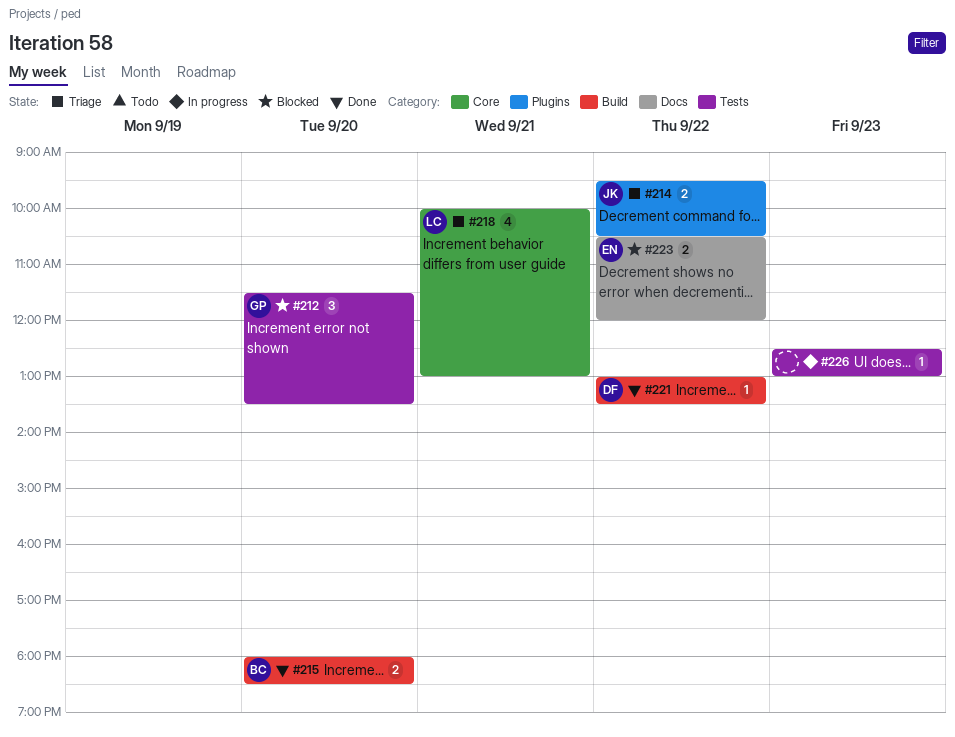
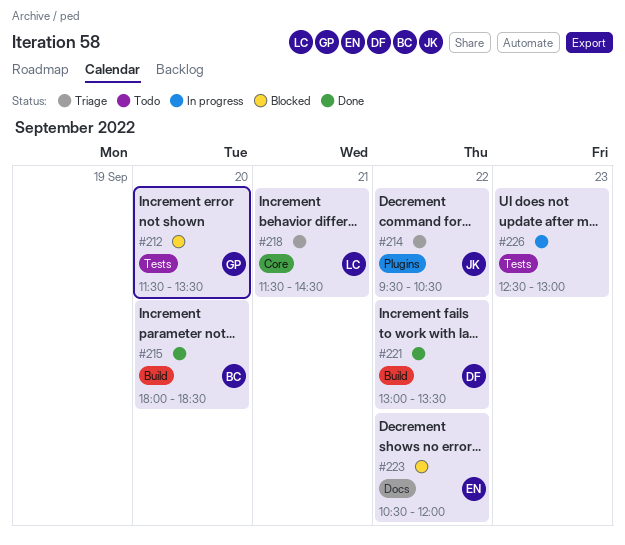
#218, begins: 10:00 -> 11:30
#218, ends: 13:00 -> 14:30

